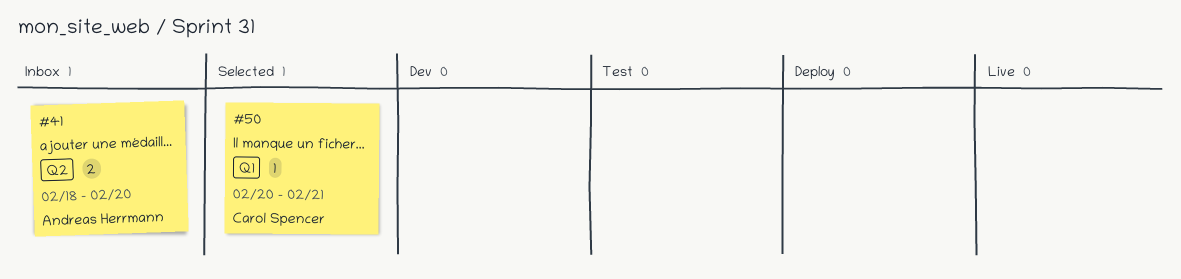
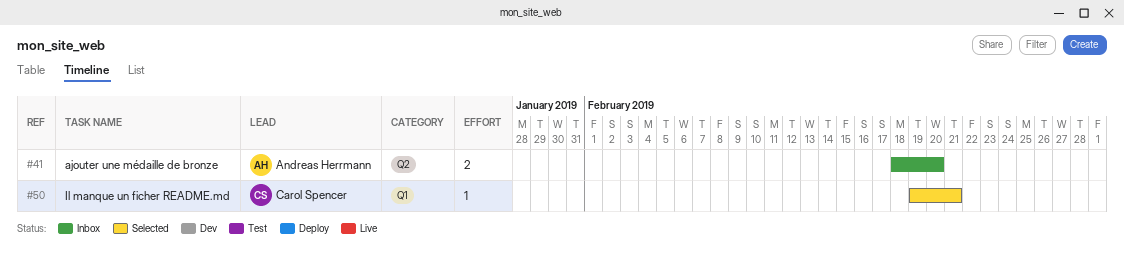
#50, start: Feb 20 -> Feb 19

